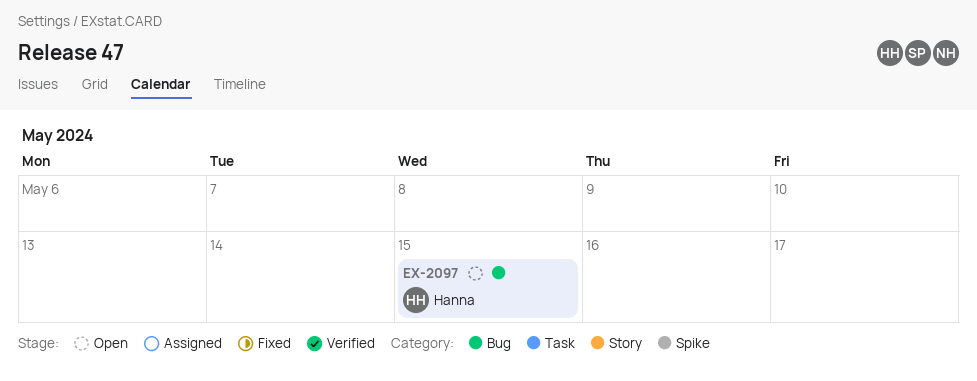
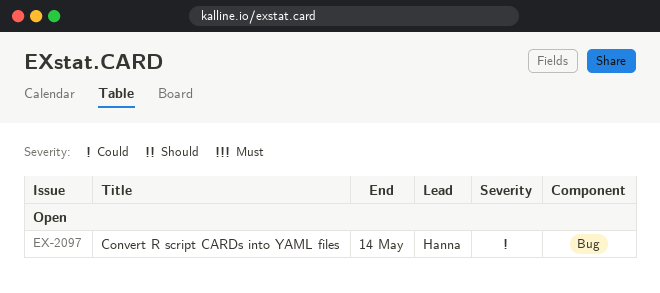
EX-2097, due: May 15 -> May 14

